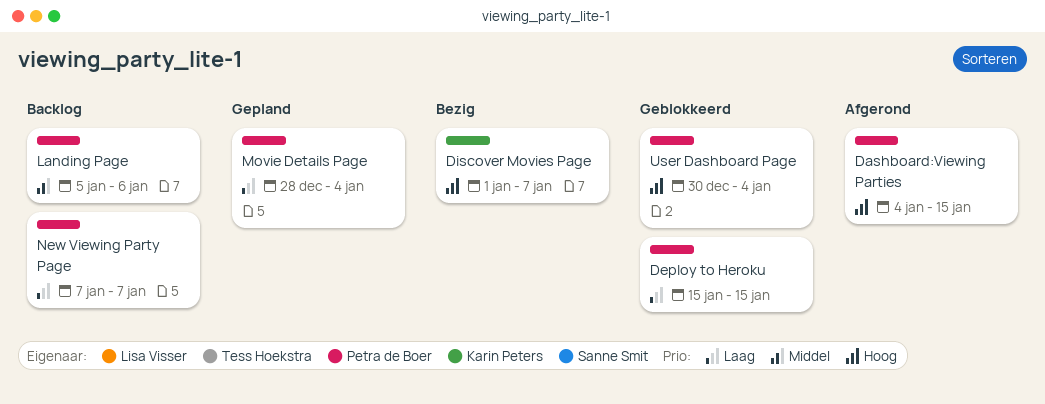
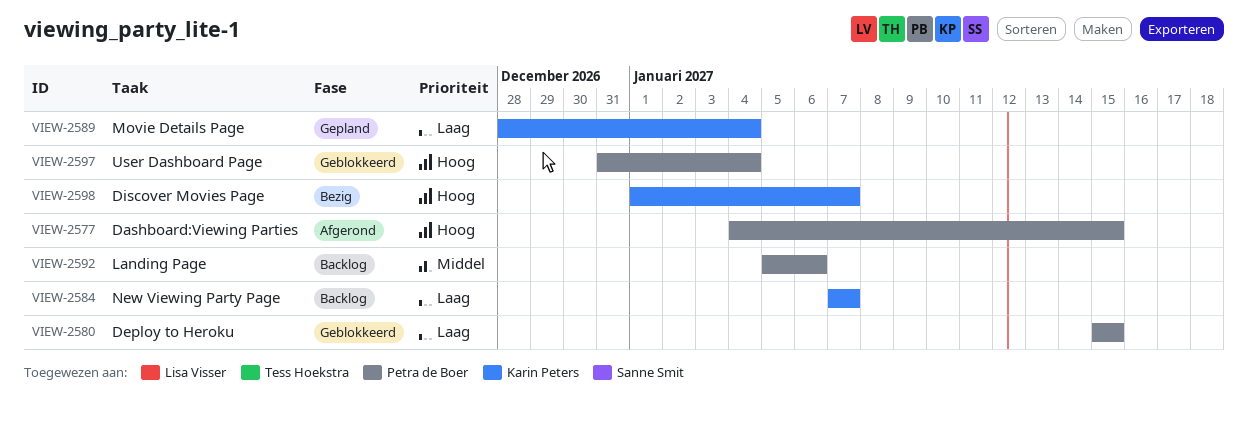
Movie Details Page, owner: Petra de Boer -> Karin Peters
New Viewing Party Page, owner: Petra de Boer -> Karin Peters
User Dashboard Page, start: Dec 30 -> Dec 31

